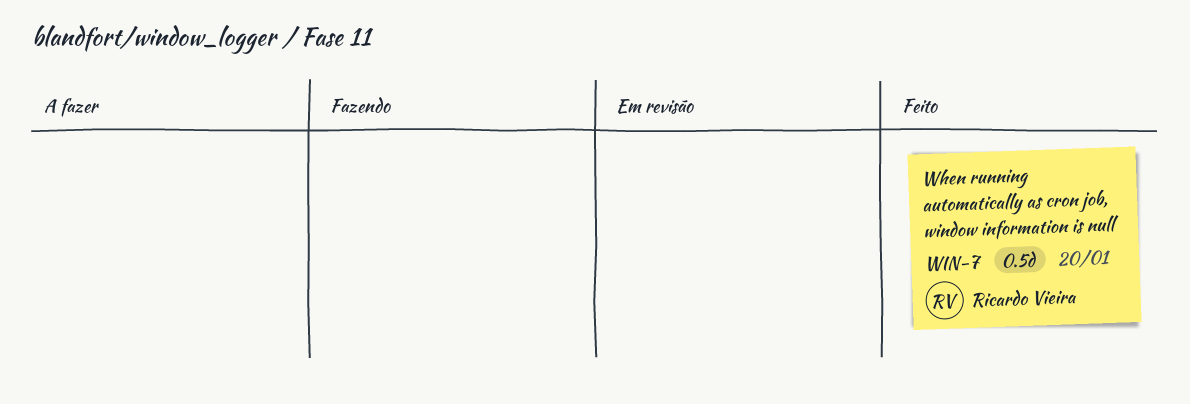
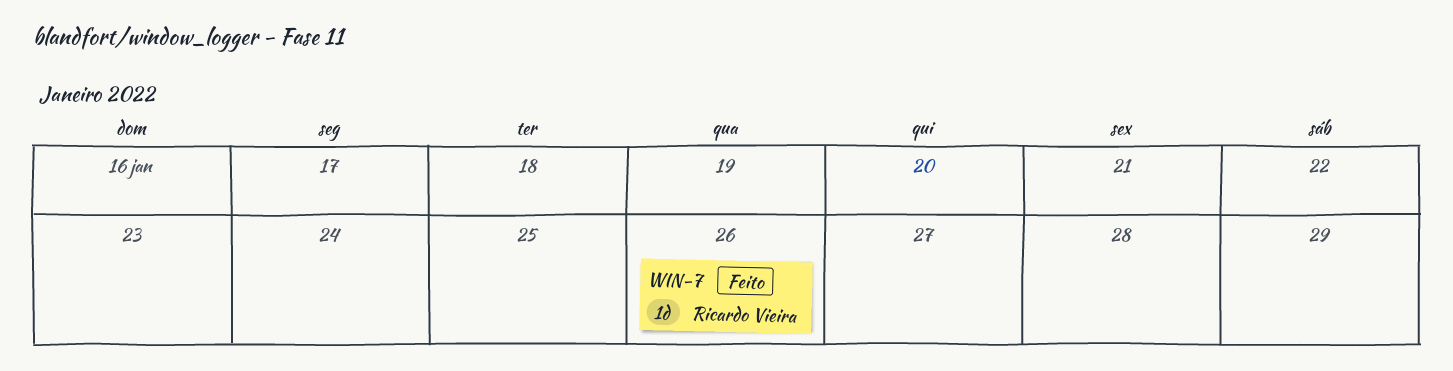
WIN-7, estimate: 0.5d -> 1d
WIN-7, due: Jan 20 -> Jan 26

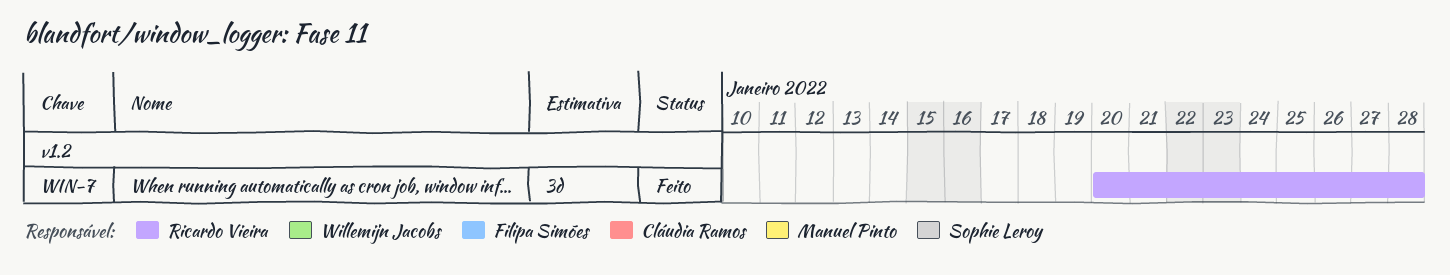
WIN-7, estimate: 1d -> 3d
WIN-7, due: Jan 26 -> Jan 28

